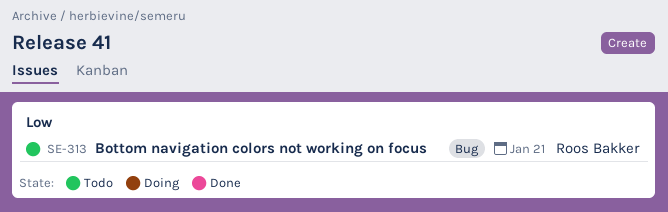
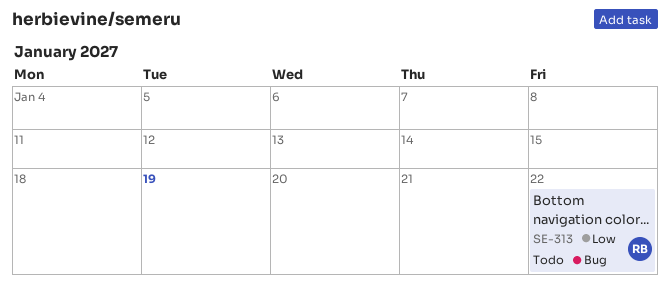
SE-313, due: Jan 21 -> Jan 22

